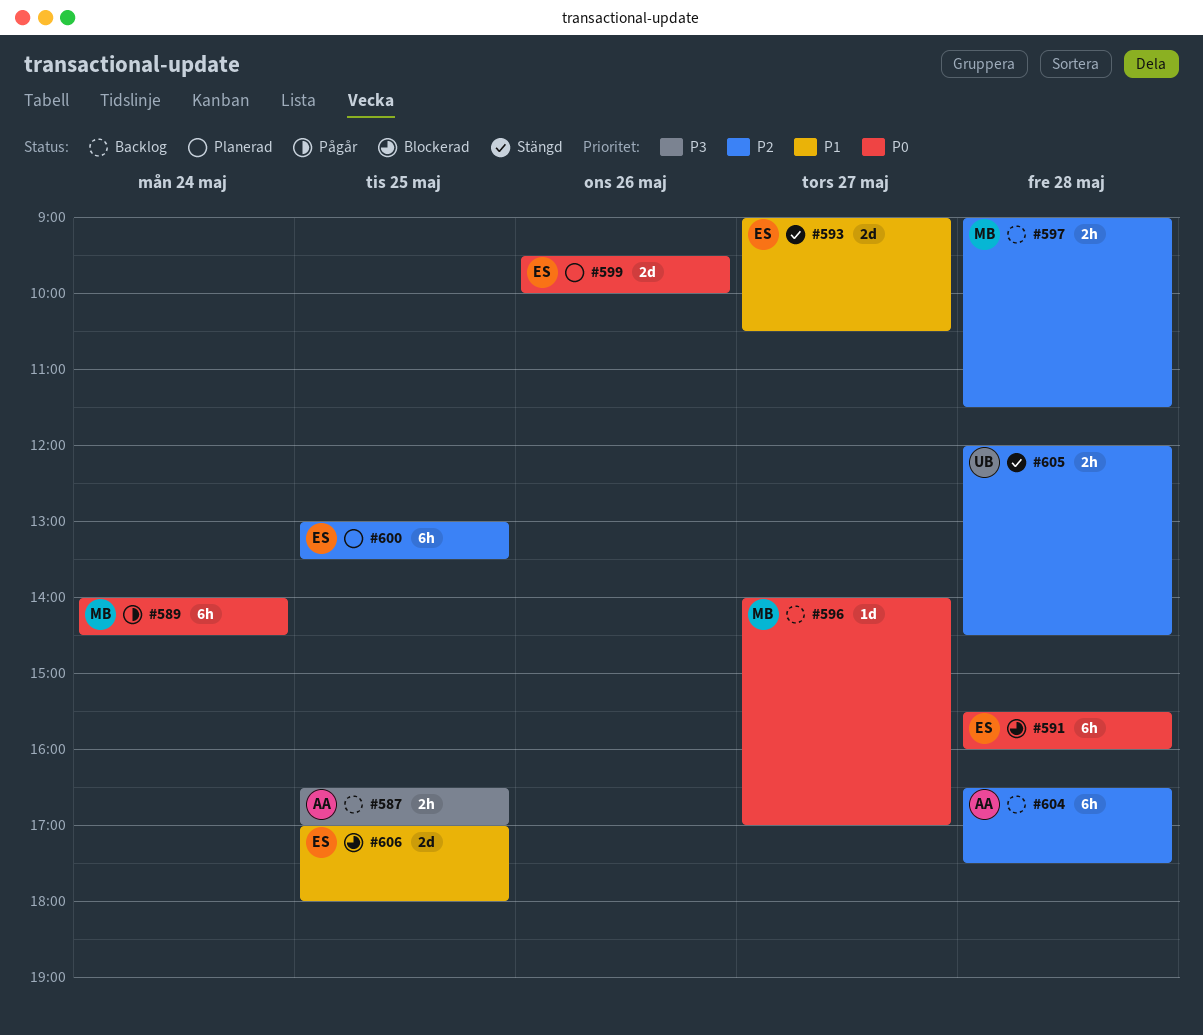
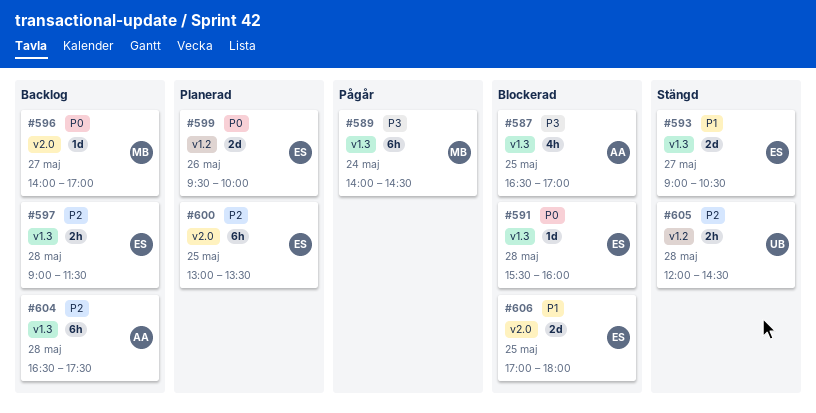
#587, status: Backlog -> Blockerad
#587, estimate: 2h -> 4h
#589, priority: P0 -> P3
#591, estimate: 6h -> 1d
#597, owner: MB -> ES

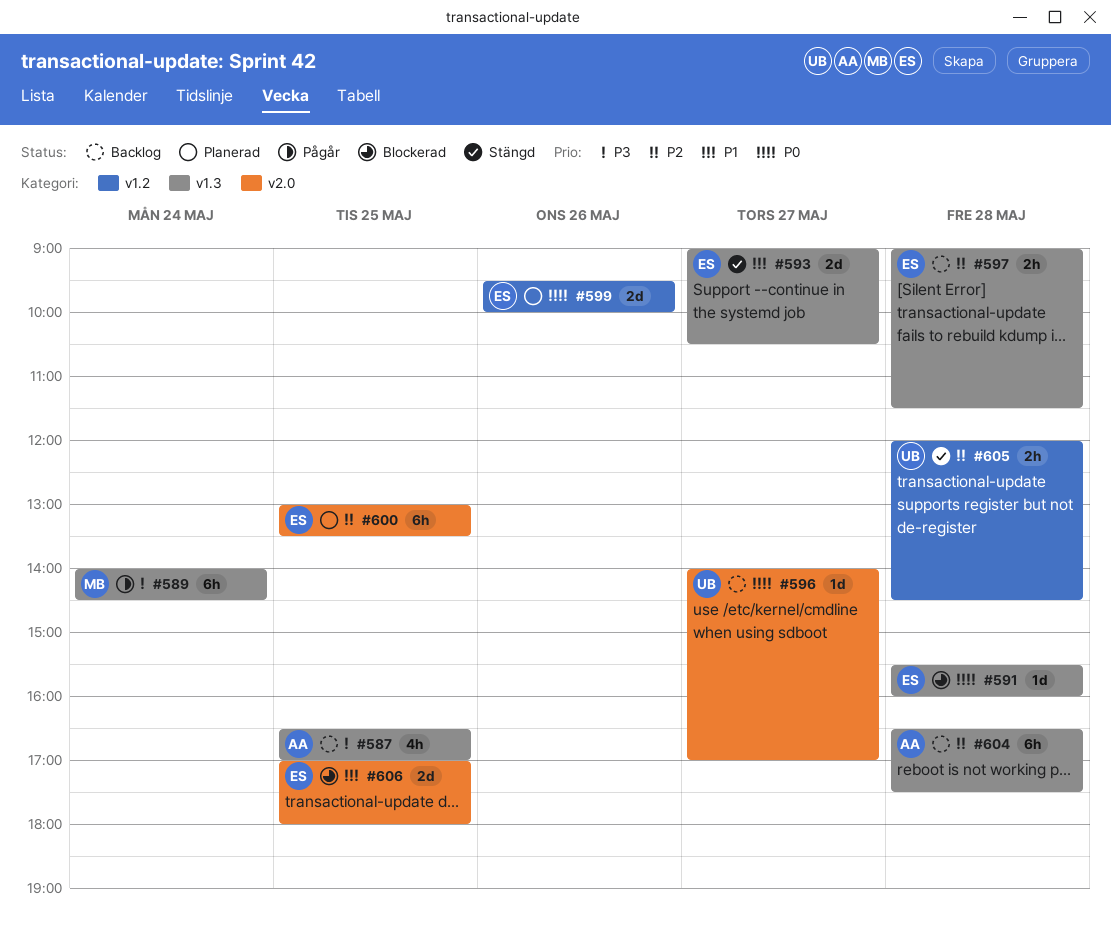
#587, status: Blockerad -> Backlog
#596, owner: MB -> UB

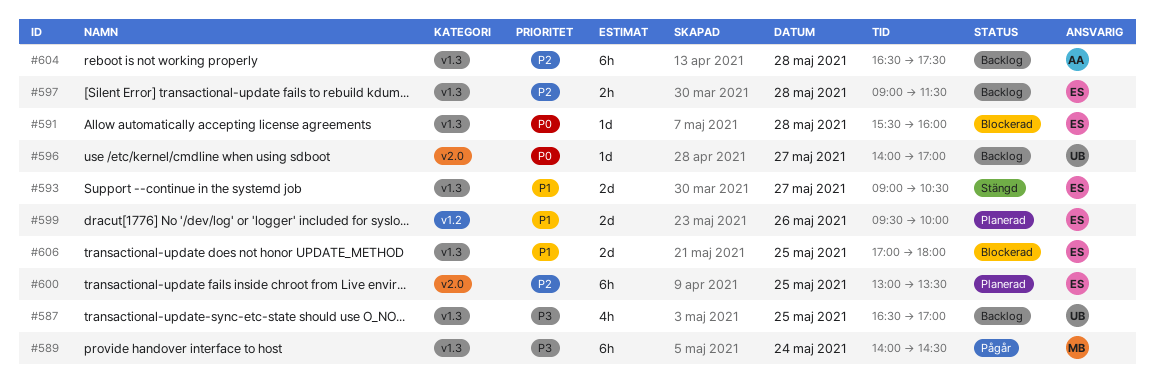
#587, owner: AA -> UB
#599, priority: P0 -> P1
#605: present -> none
#606, label: v2.0 -> v1.3

